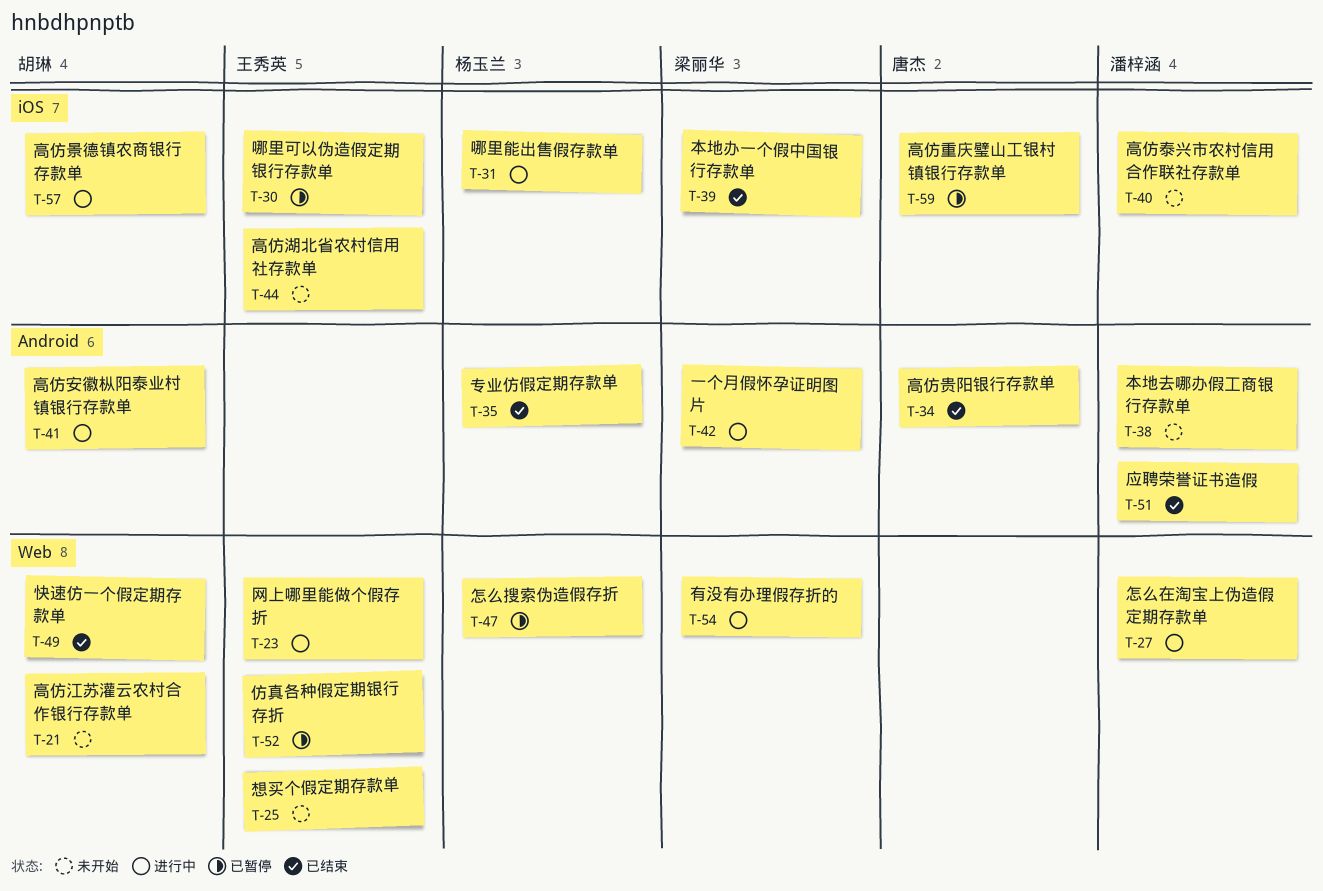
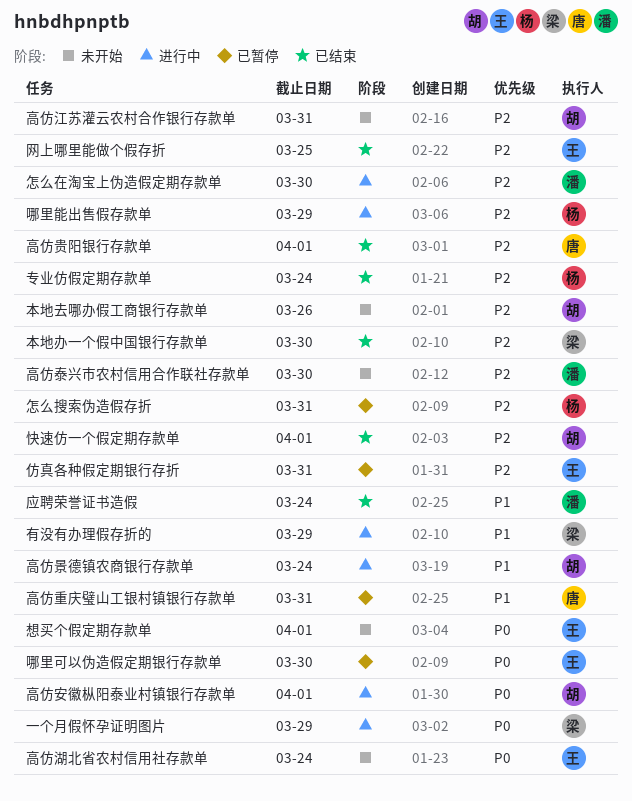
本地去哪办假工商银行存款单, owner: 潘梓涵 -> 胡琳
网上哪里能做个假存折, status: 进行中 -> 已结束

